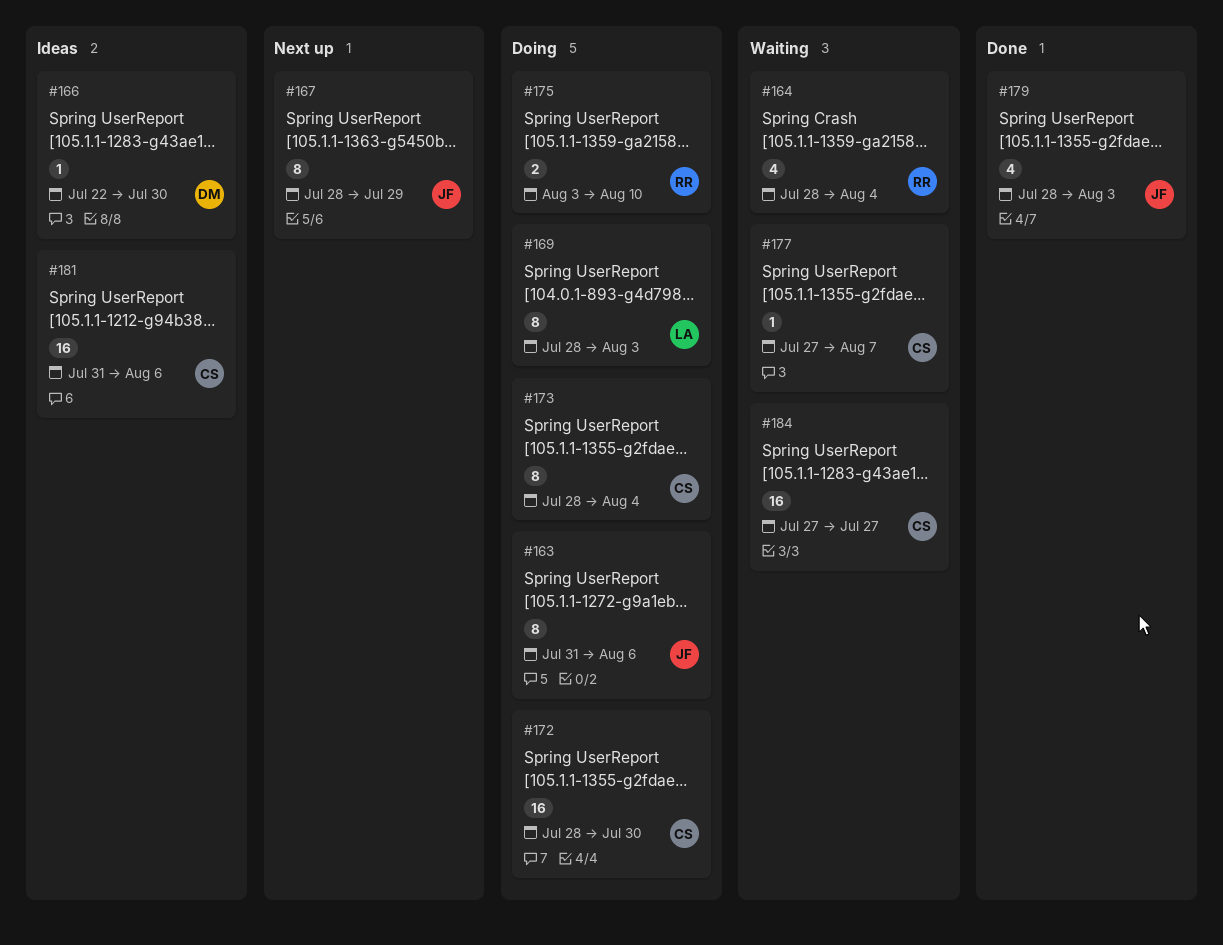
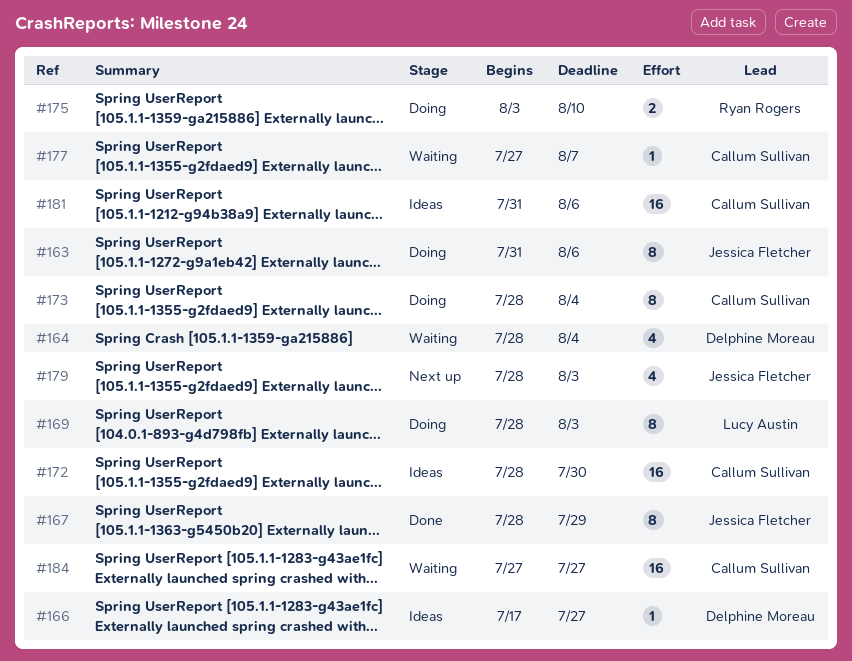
#164, owner: Ryan Rogers -> Delphine Moreau
#166, start: Jul 22 -> Jul 17
#166, due: Jul 30 -> Jul 27
#167, status: Next up -> Done
#172, status: Doing -> Ideas
#179, status: Done -> Next up

